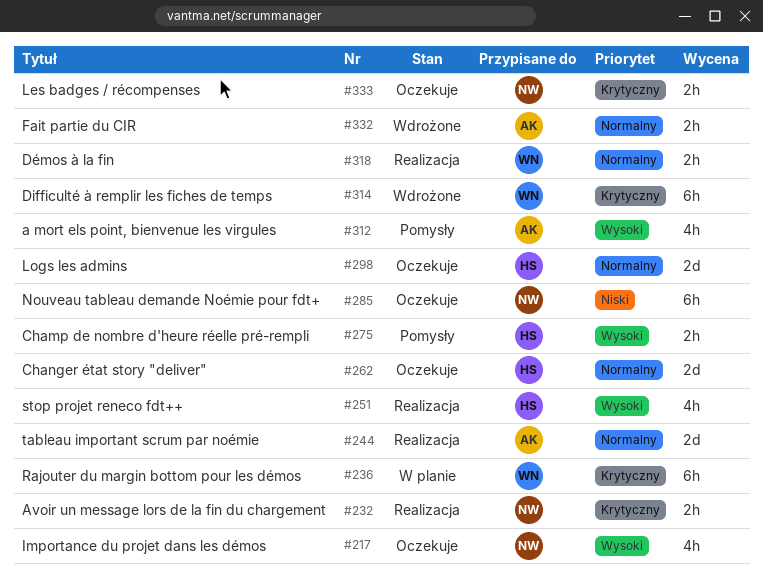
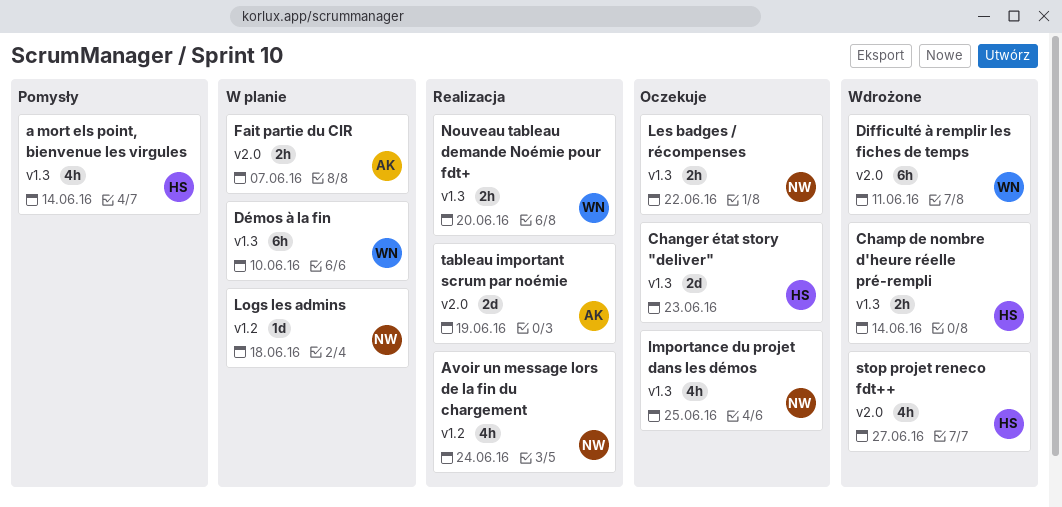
a mort els point, bienvenue les virgules, owner: AK -> HS
Avoir un message lors de la fin du chargement, estimate: 2h -> 4h
Champ de nombre d'heure réelle pré-rempli, status: Pomysły -> Wdrożone
Démos à la fin, status: Realizacja -> W planie
Démos à la fin, estimate: 2h -> 6h
Fait partie du CIR, status: Wdrożone -> W planie
Logs les admins, status: Oczekuje -> W planie
Logs les admins, owner: HS -> NW
Logs les admins, estimate: 2d -> 1d
Nouveau tableau demande Noémie pour fdt+, status: Oczekuje -> Realizacja
Nouveau tableau demande Noémie pour fdt+, owner: NW -> WN
Nouveau tableau demande Noémie pour fdt+, estimate: 6h -> 2h
Rajouter du margin bottom pour les démos: present -> none
stop projet reneco fdt++, status: Realizacja -> Wdrożone

